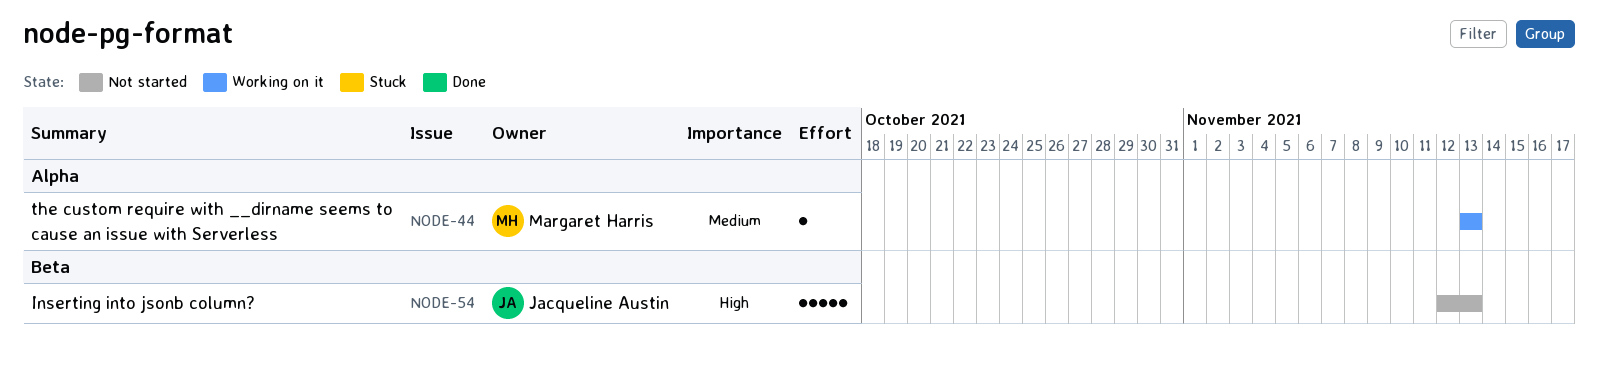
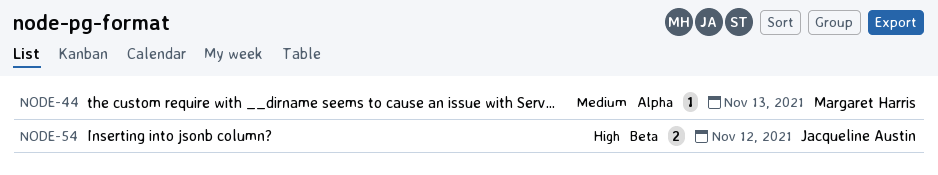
NODE-54, estimate: 5 -> 2
NODE-54, due: Nov 13 -> Nov 12

